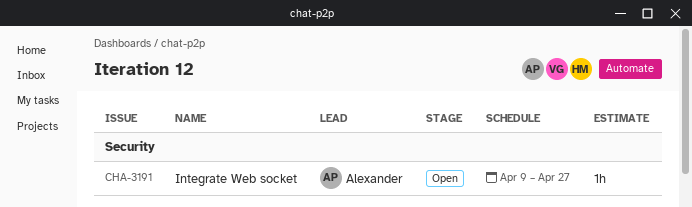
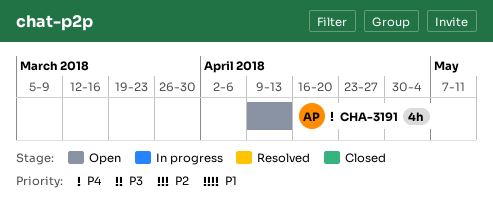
CHA-3191, estimate: 1h -> 4h
CHA-3191, due: Apr 27 -> Apr 13

